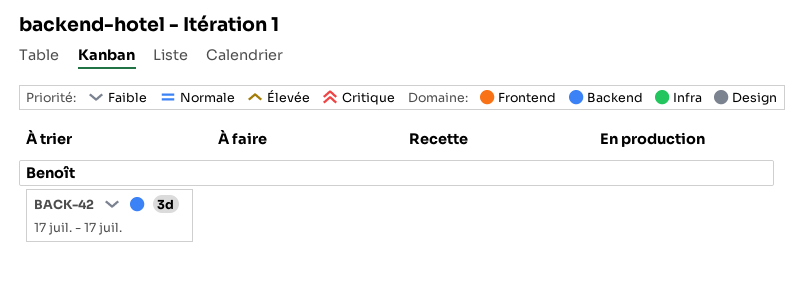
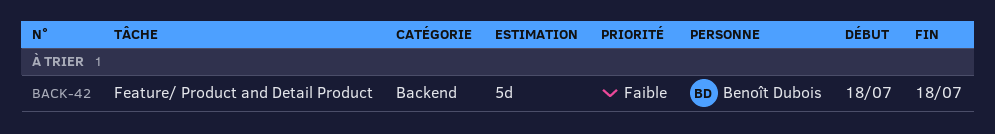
BACK-42, estimate: 3d -> 5d
BACK-42, start: Jul 17 -> Jul 18
BACK-42, due: Jul 17 -> Jul 18

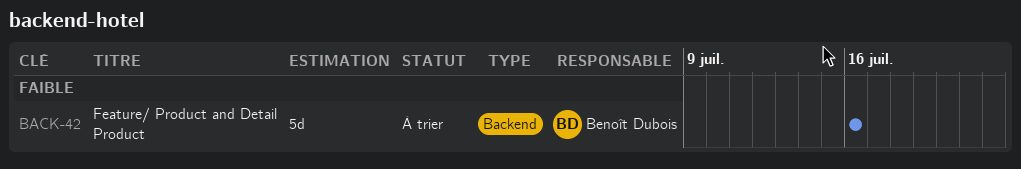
BACK-42, start: Jul 18 -> Jul 16
BACK-42, due: Jul 18 -> Jul 16

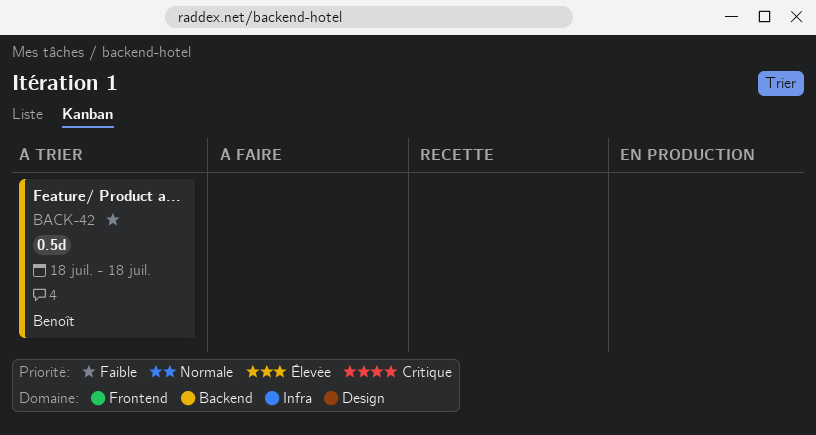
BACK-42, estimate: 5d -> 0.5d
BACK-42, start: Jul 16 -> Jul 18
BACK-42, due: Jul 16 -> Jul 18

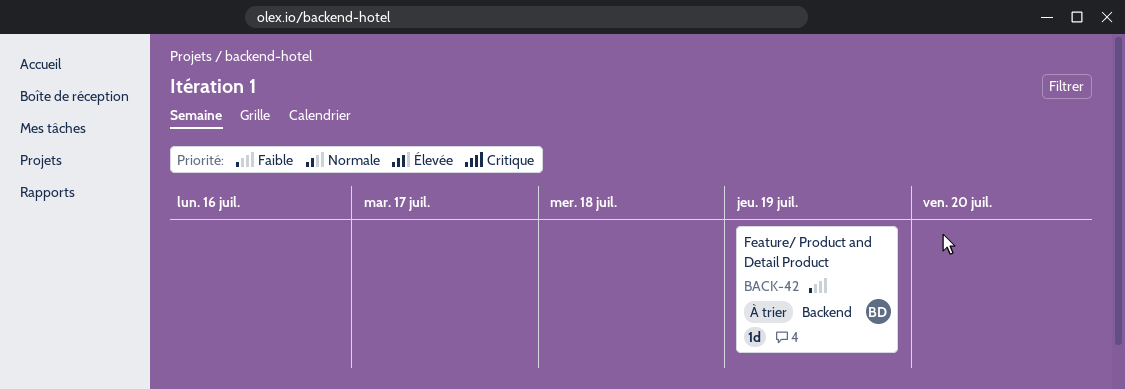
BACK-42, estimate: 0.5d -> 1d
BACK-42, due: Jul 18 -> Jul 19

